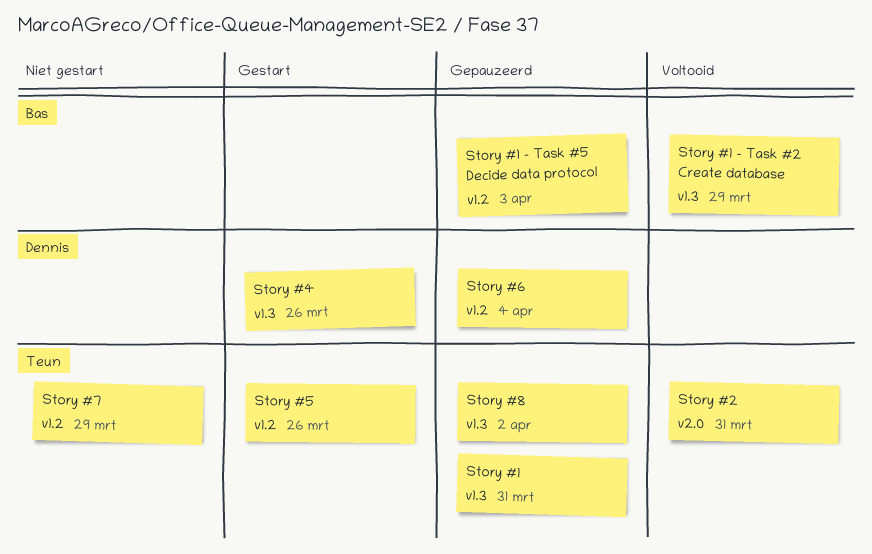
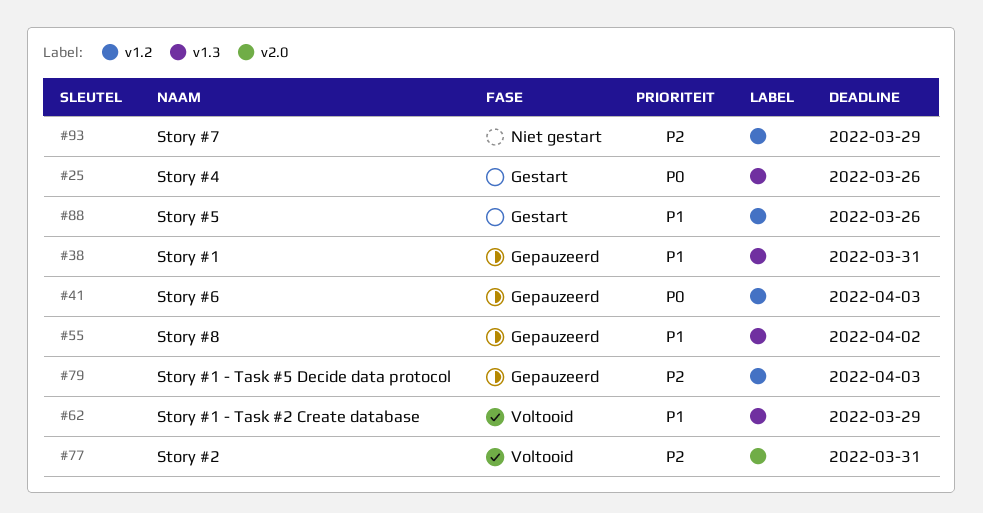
Story #6, due: Apr 4 -> Apr 3

